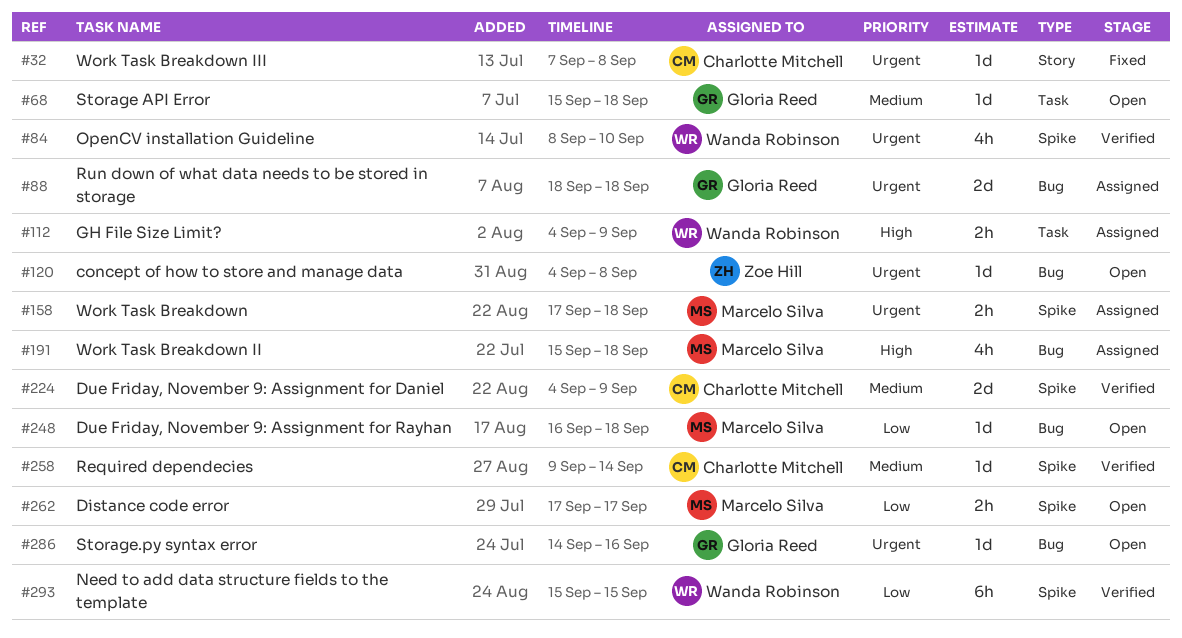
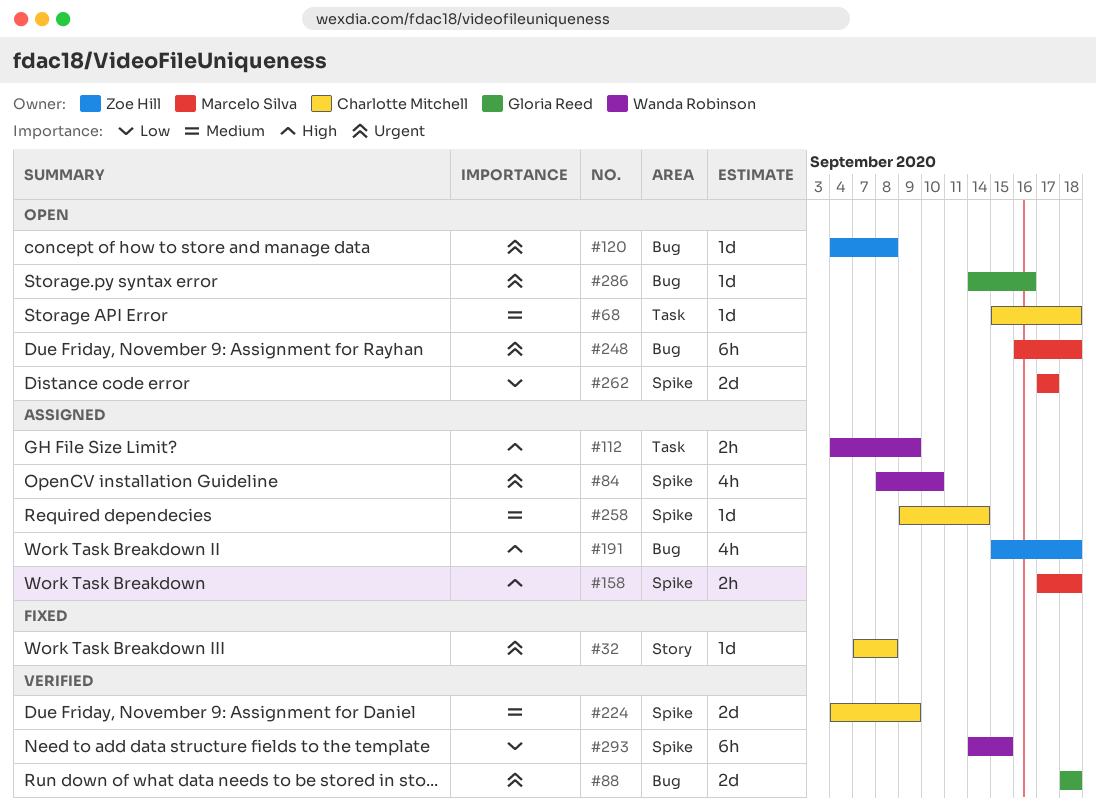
#68, owner: Gloria Reed -> Charlotte Mitchell
#84, status: Verified -> Assigned
#88, status: Assigned -> Verified
#158, priority: Urgent -> High
#191, owner: Marcelo Silva -> Zoe Hill
#248, priority: Low -> Urgent
#248, estimate: 1d -> 6h
#258, status: Verified -> Assigned
#262, estimate: 2h -> 2d
#293, start: Sep 15 -> Sep 14

